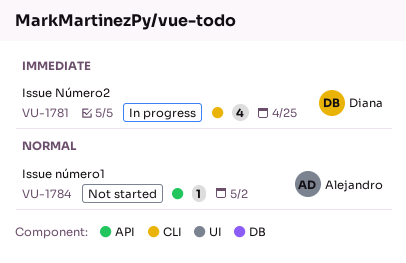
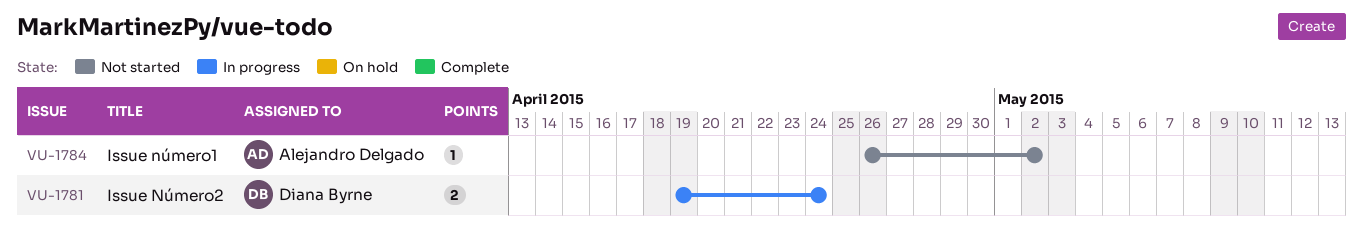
VU-1781, estimate: 4 -> 2
VU-1781, due: Apr 25 -> Apr 24

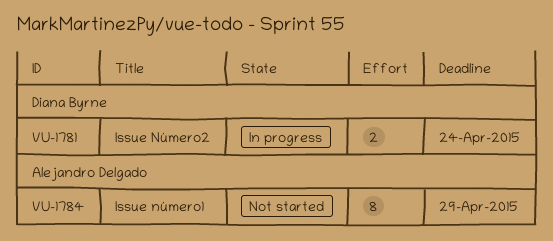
VU-1784, estimate: 1 -> 8
VU-1784, due: May 2 -> Apr 29

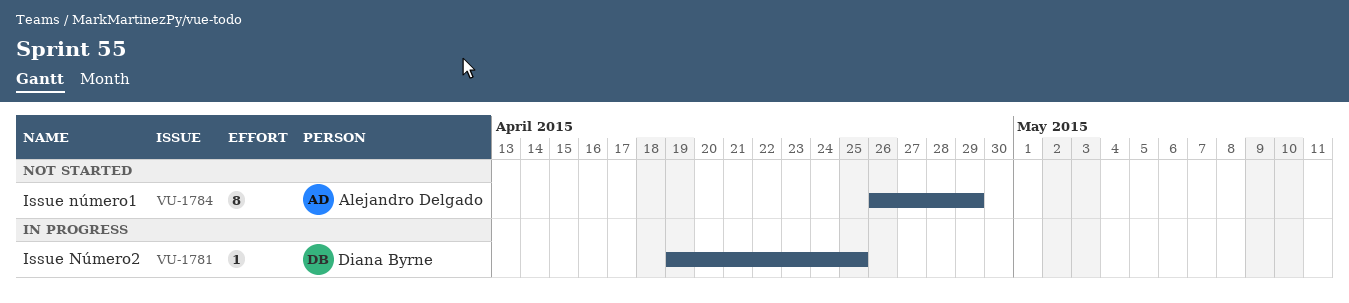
VU-1781, estimate: 2 -> 1
VU-1781, due: Apr 24 -> Apr 25

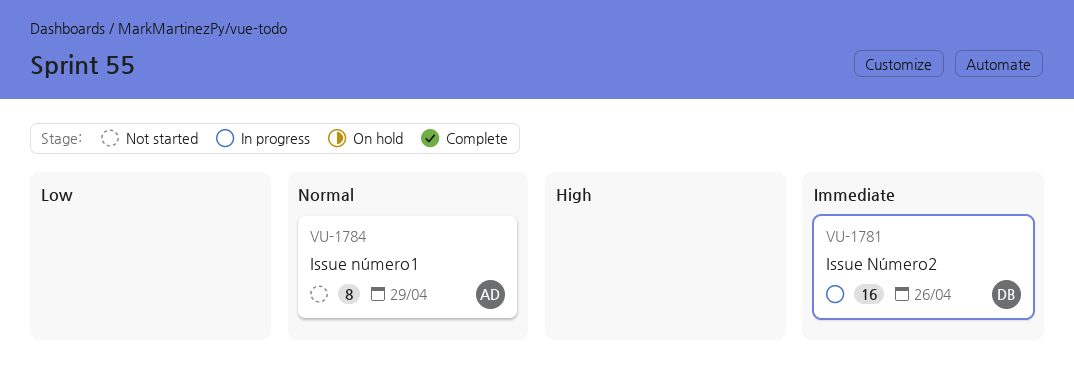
VU-1781, estimate: 1 -> 16
VU-1781, due: Apr 25 -> Apr 26

